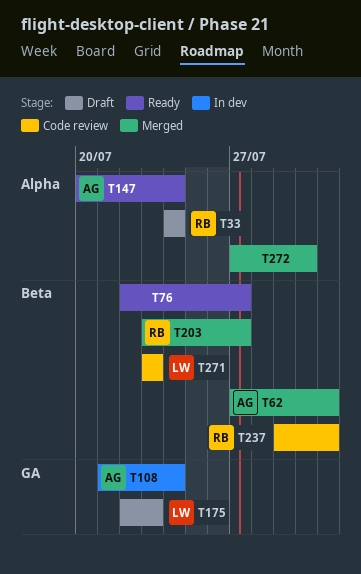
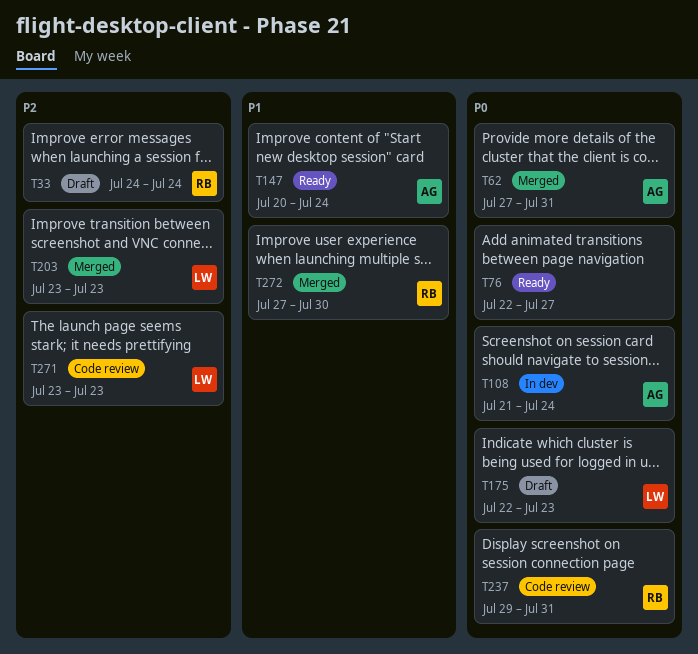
T203, owner: RB -> LW
T203, due: Jul 27 -> Jul 23
T272, owner: none -> RB

